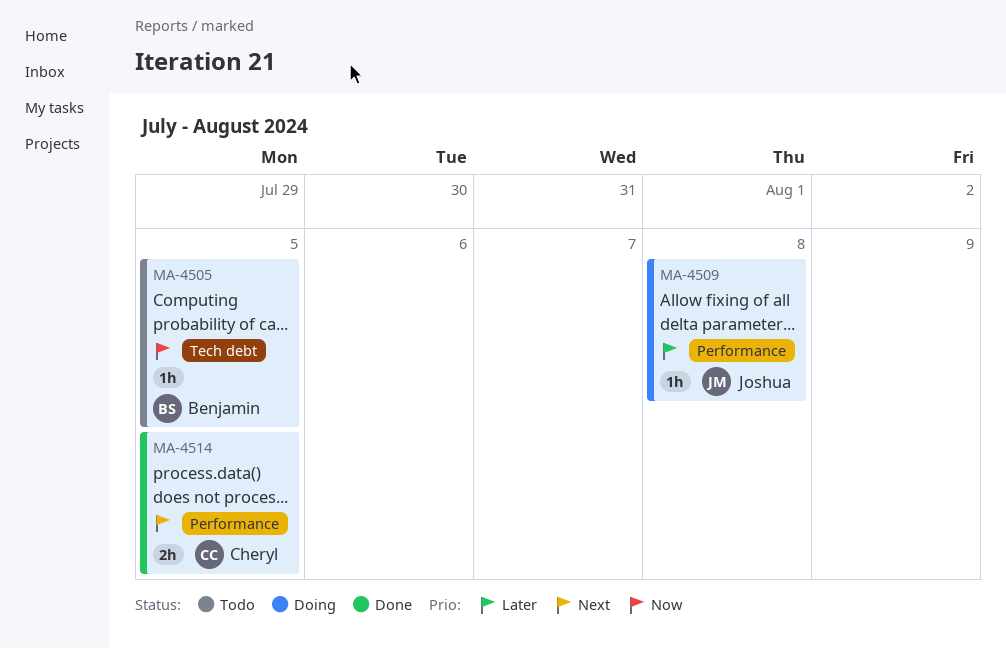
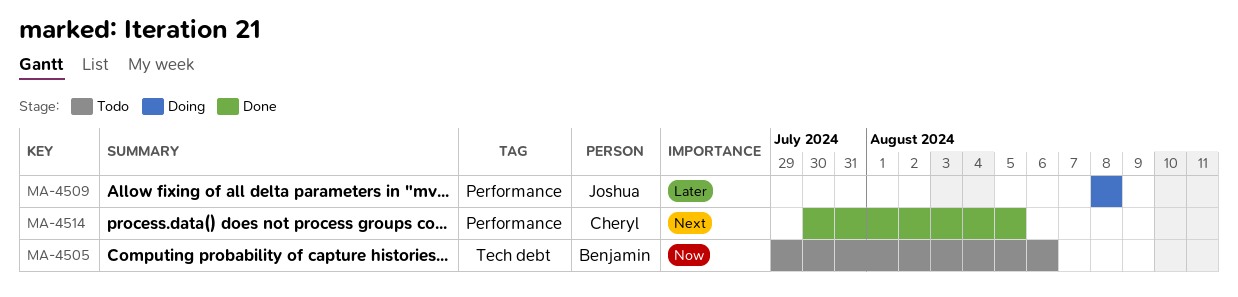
MA-4505, due: Aug 5 -> Aug 6

